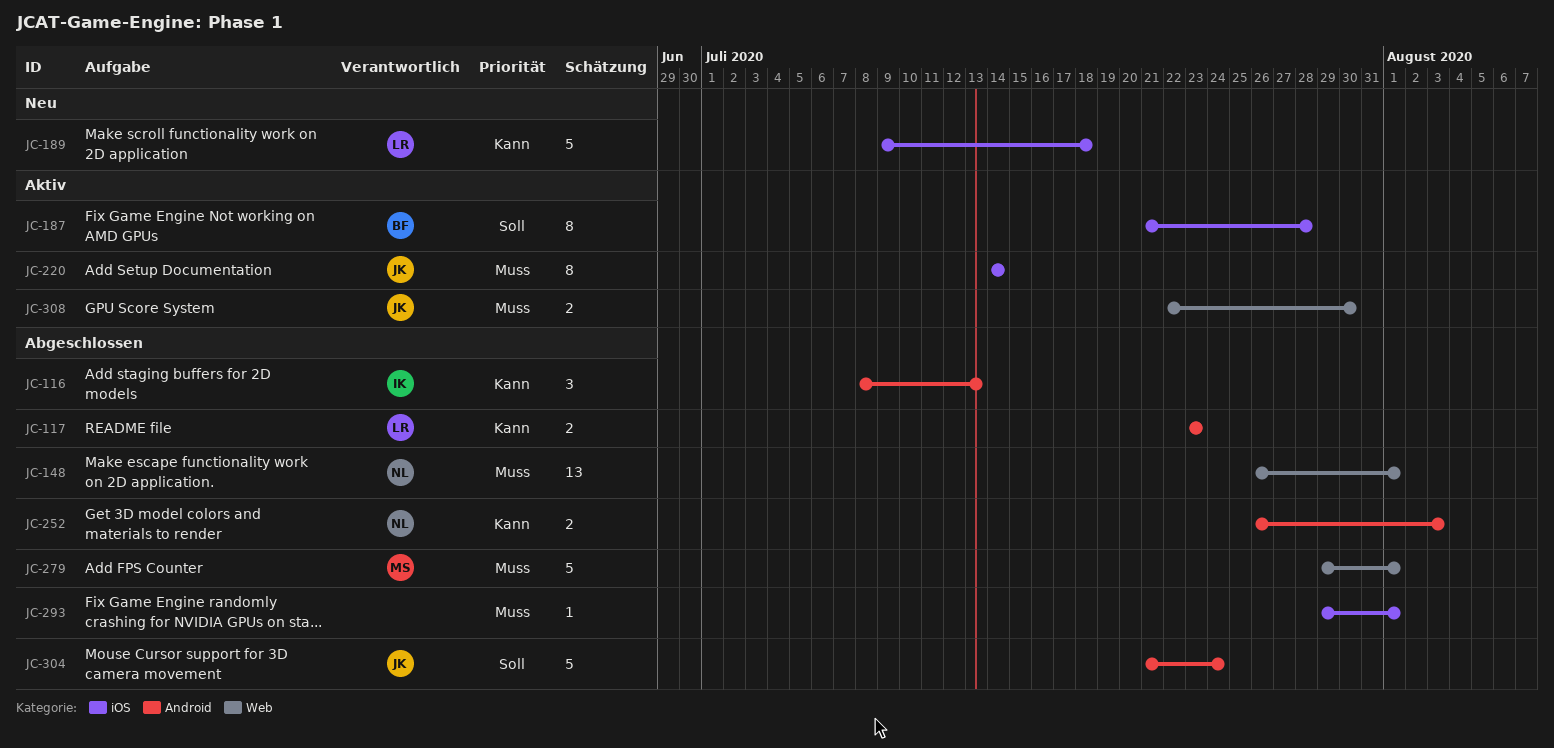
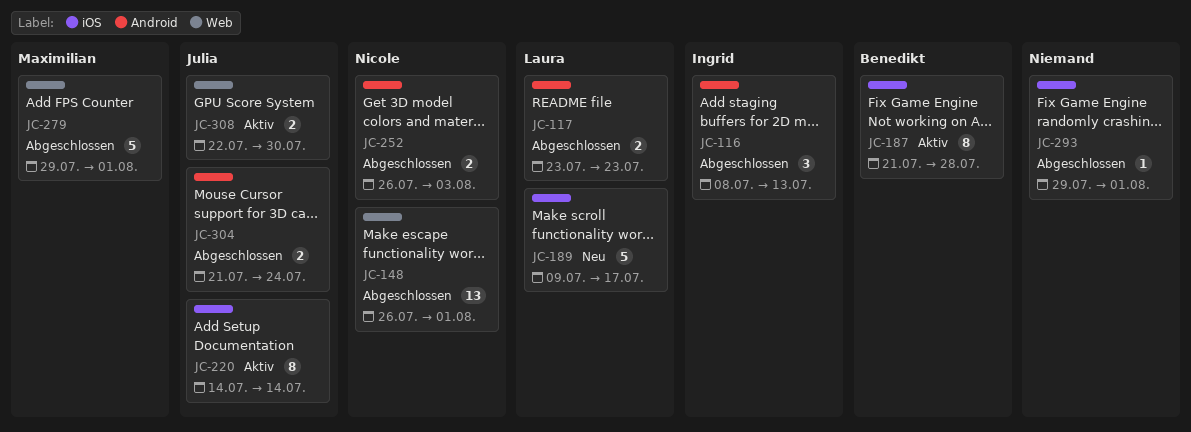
JC-189, due: Jul 18 -> Jul 17
JC-304, estimate: 5 -> 2

